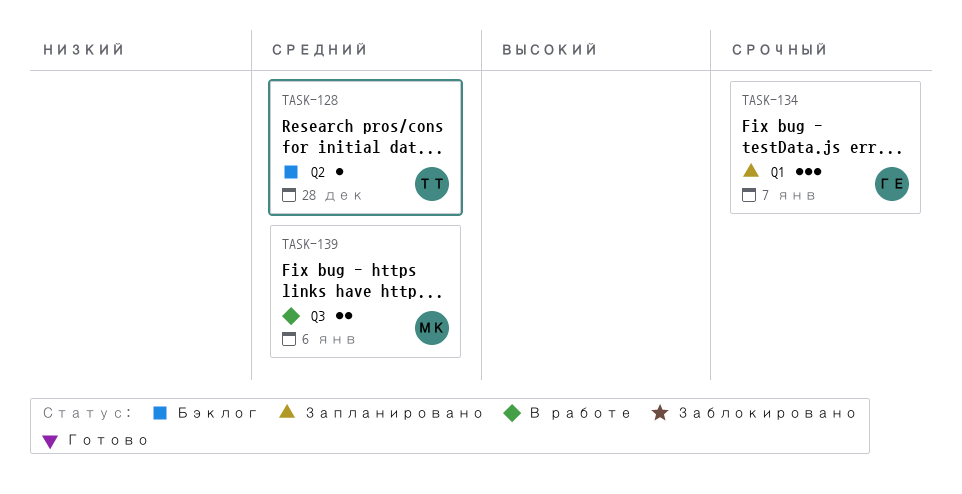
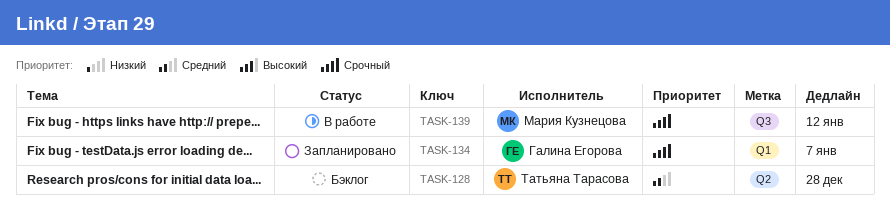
TASK-139, priority: Средний -> Срочный
TASK-139, due: Jan 6 -> Jan 12

